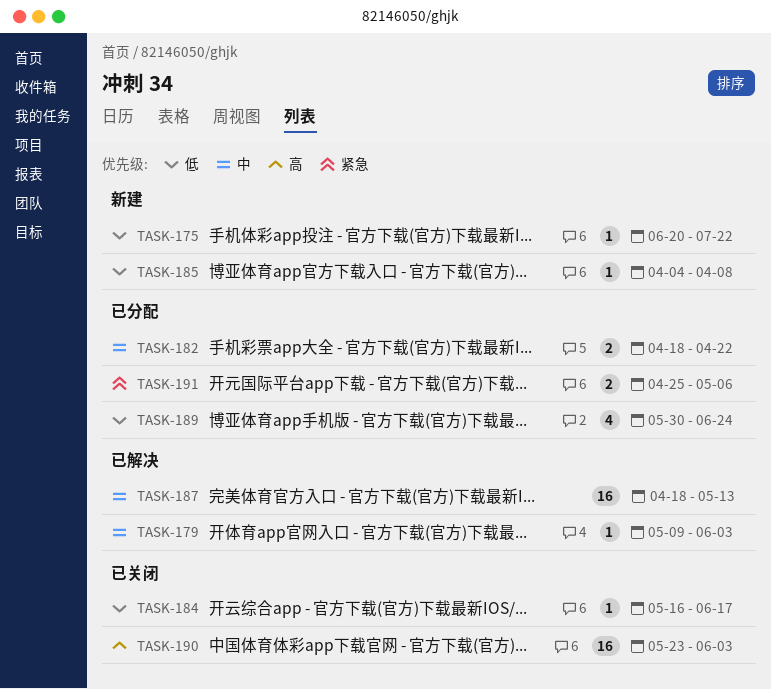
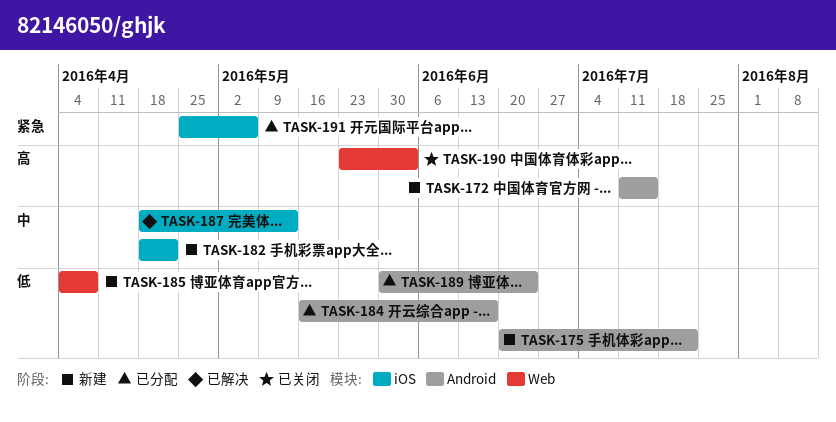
TASK-172: none -> present
TASK-179: present -> none
TASK-182, status: 已分配 -> 新建
TASK-184, status: 已关闭 -> 已分配

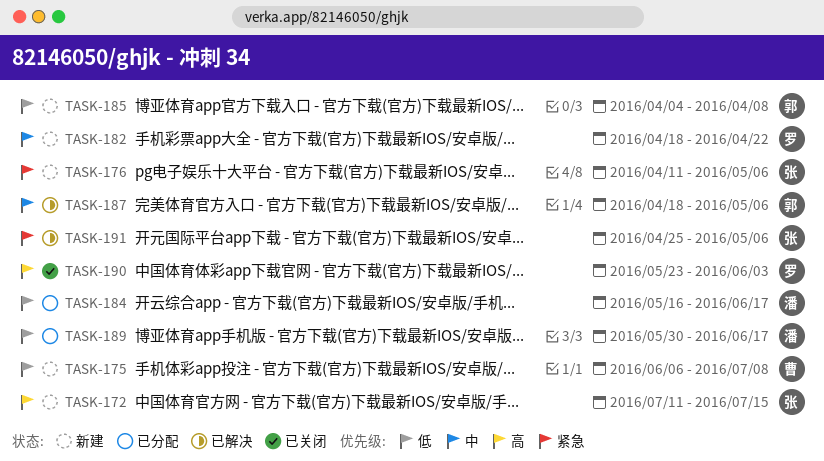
TASK-175, start: Jun 20 -> Jun 6
TASK-175, due: Jul 22 -> Jul 8
TASK-176: none -> present
TASK-187, due: May 13 -> May 6
TASK-189, due: Jun 24 -> Jun 17
TASK-191, status: 已分配 -> 已解决

